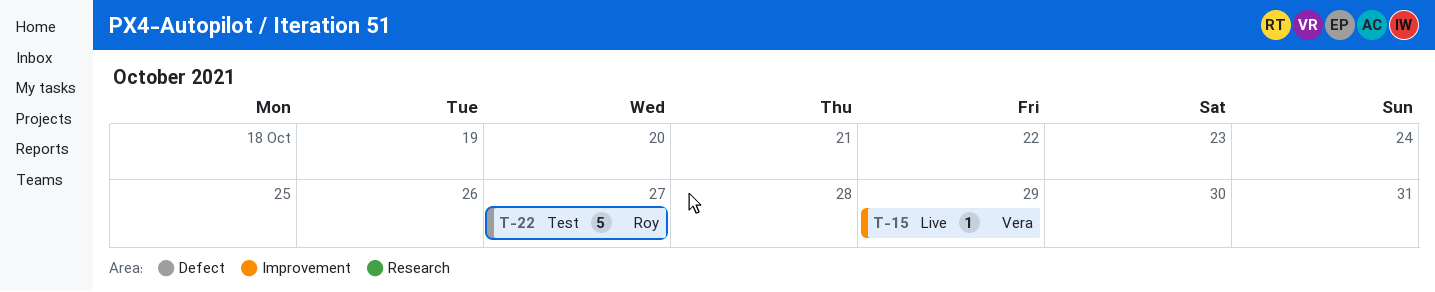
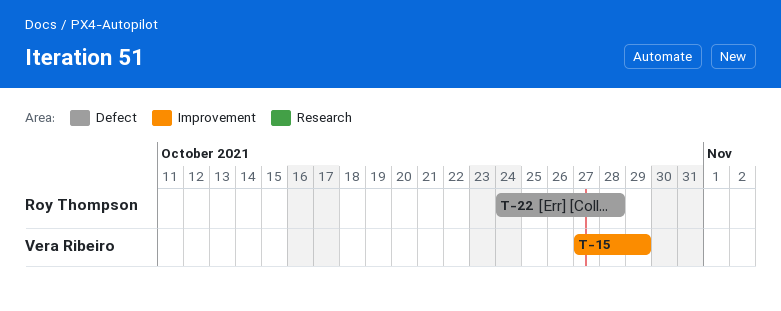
T-22, due: Oct 27 -> Oct 28

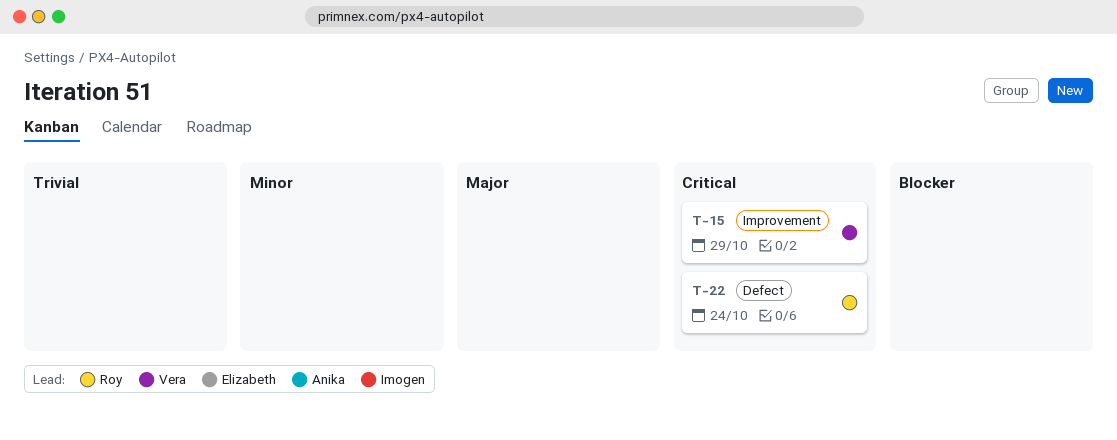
T-22, due: Oct 28 -> Oct 24

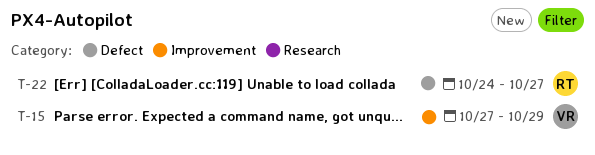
T-22, due: Oct 24 -> Oct 27

